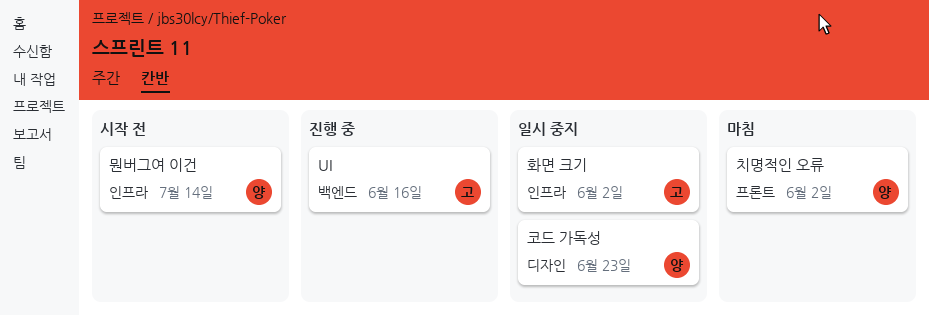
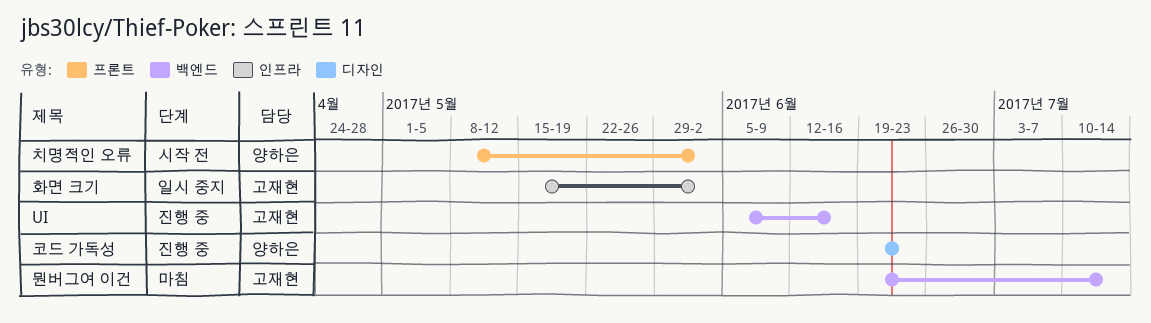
뭔버그여 이건, status: 시작 전 -> 마침
뭔버그여 이건, owner: 양하은 -> 고재현
뭔버그여 이건, label: 인프라 -> 백엔드
치명적인 오류, status: 마침 -> 시작 전
코드 가독성, status: 일시 중지 -> 진행 중

